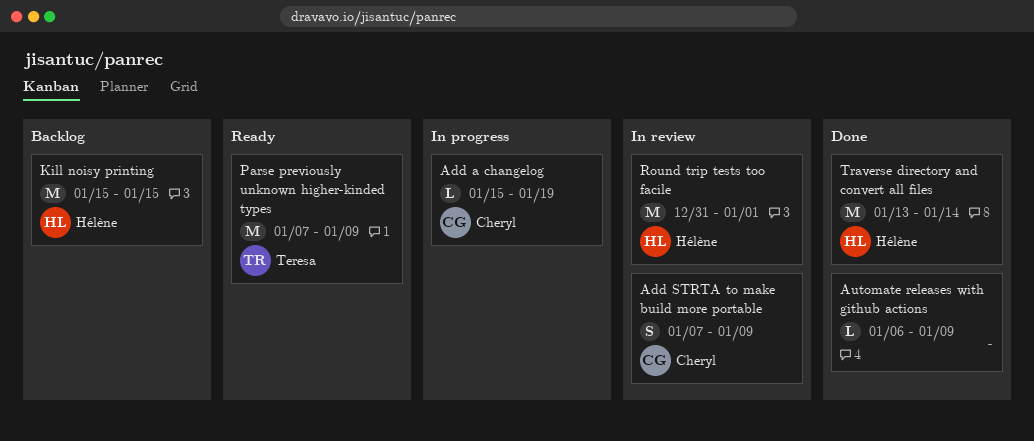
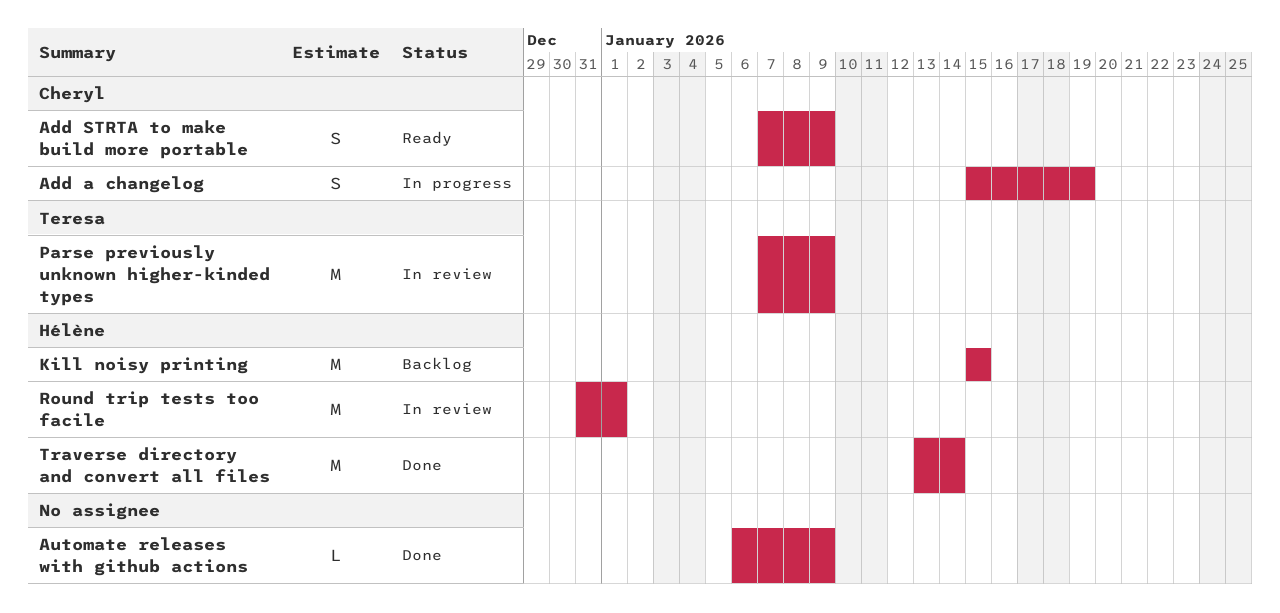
Add a changelog, estimate: L -> S
Add STRTA to make build more portable, status: In review -> Ready
Parse previously unknown higher-kinded types, status: Ready -> In review

